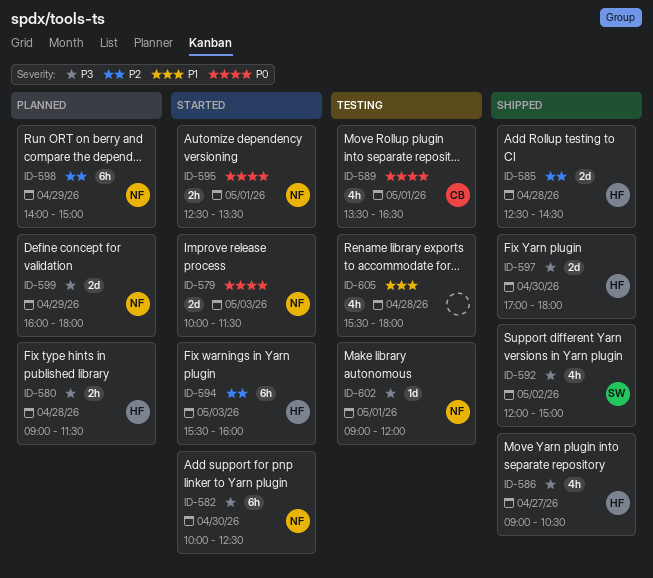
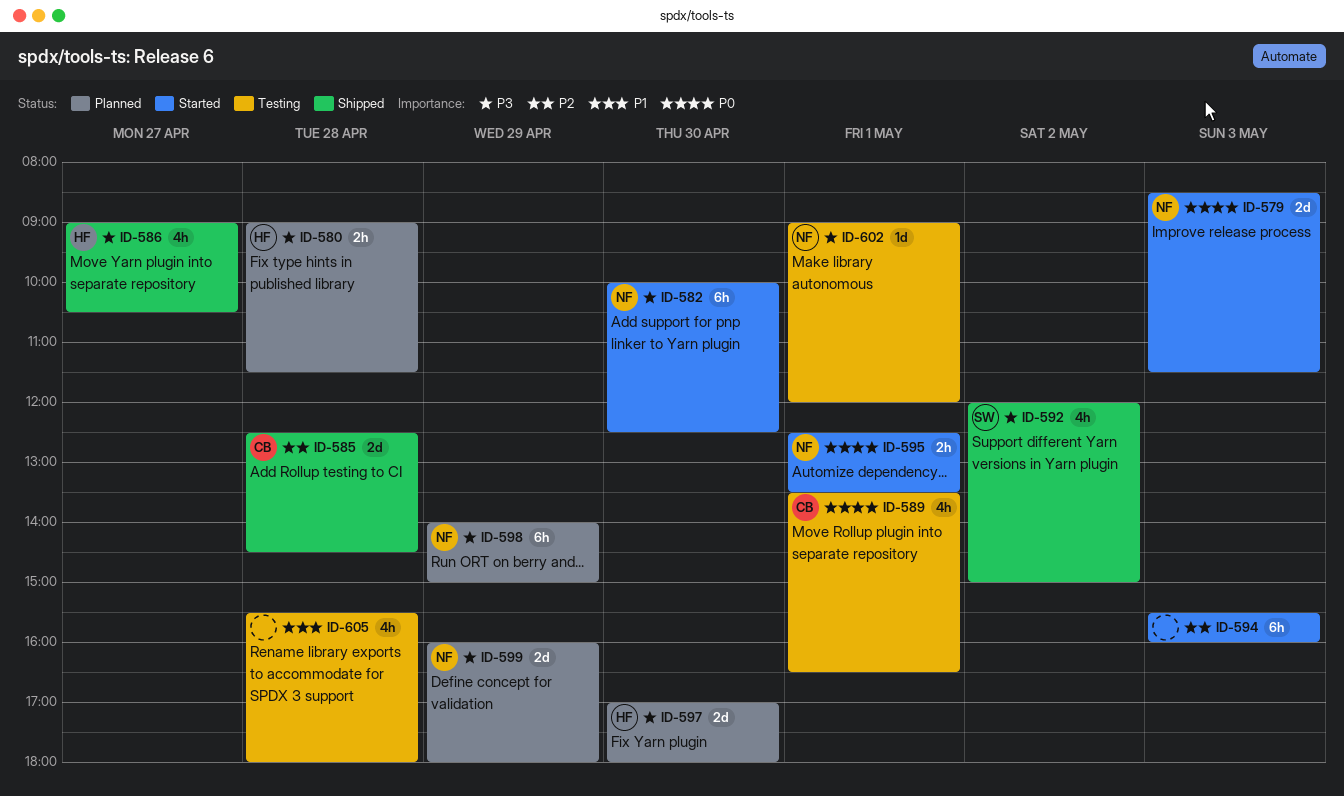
ID-579, begins: 10:00 -> 08:30
ID-585, owner: HF -> CB
ID-594, owner: HF -> none
ID-597, status: Shipped -> Planned
ID-598, priority: P2 -> P3

